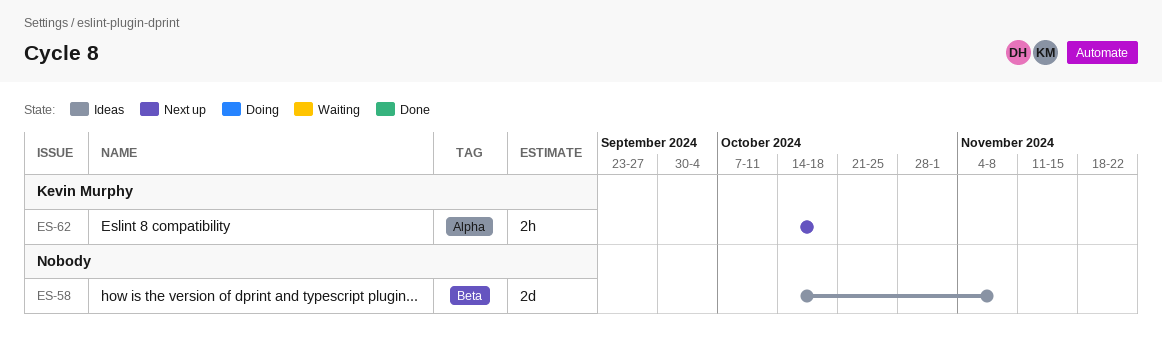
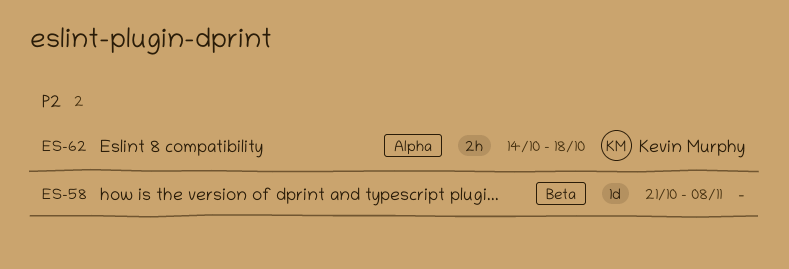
ES-58, estimate: 2d -> 1d
ES-58, start: Oct 14 -> Oct 21

